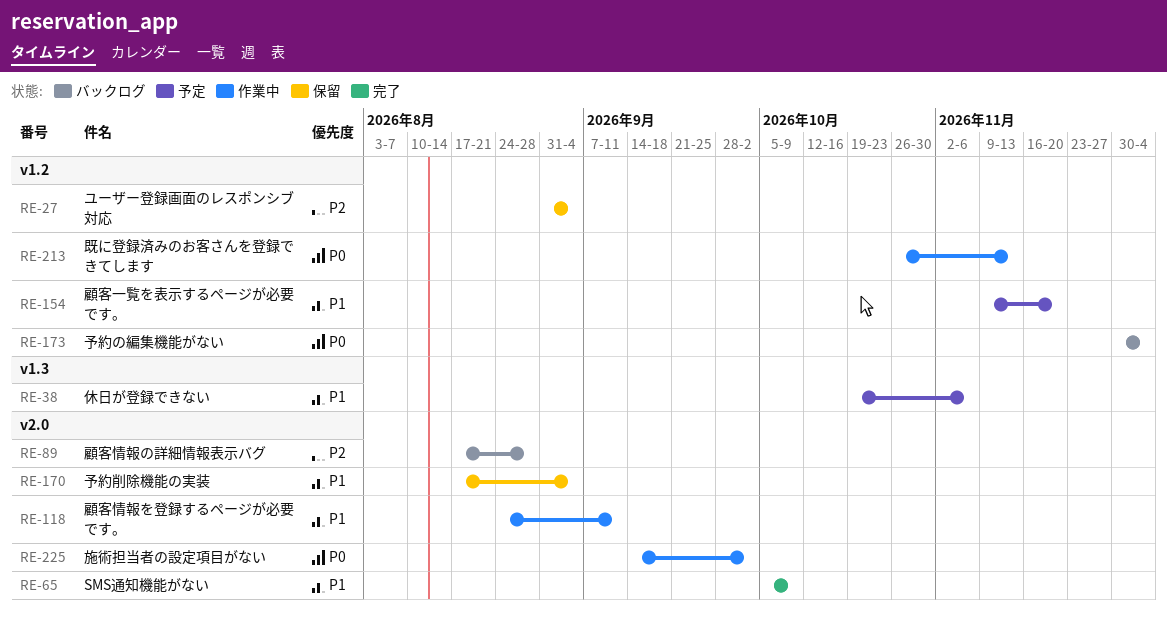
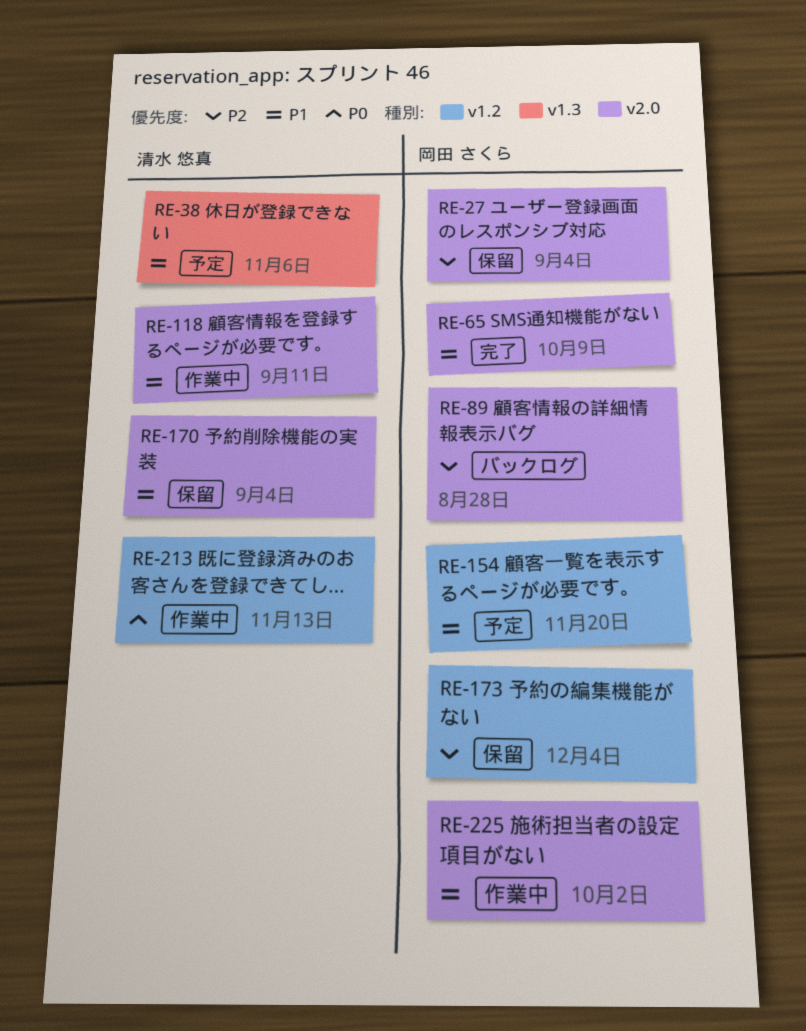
RE-27, label: v1.2 -> v2.0
RE-173, status: バックログ -> 保留
RE-173, priority: P0 -> P2
RE-225, priority: P0 -> P1

